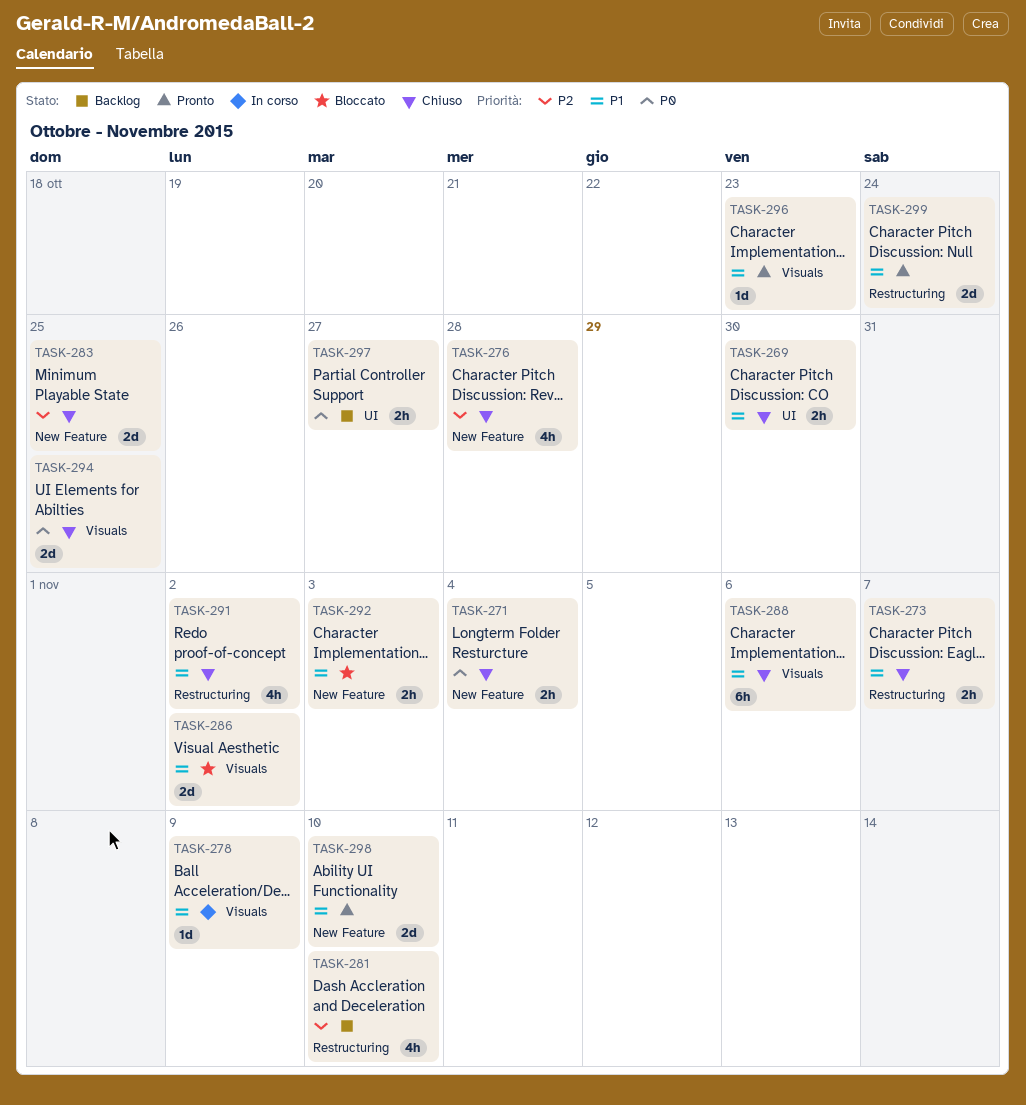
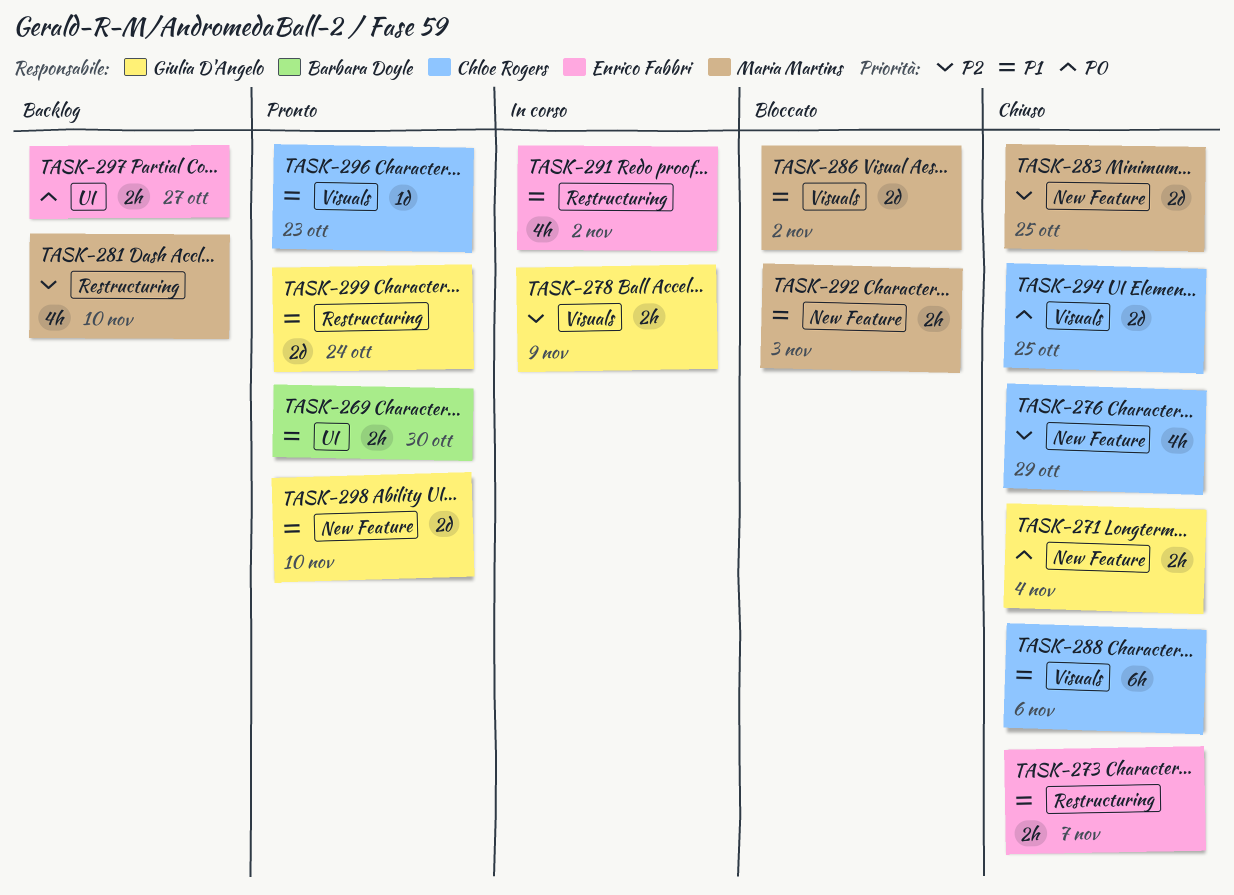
TASK-269, status: Chiuso -> Pronto
TASK-276, due: Oct 28 -> Oct 29
TASK-278, priority: P1 -> P2
TASK-278, estimate: 1d -> 2h
TASK-291, status: Chiuso -> In corso

